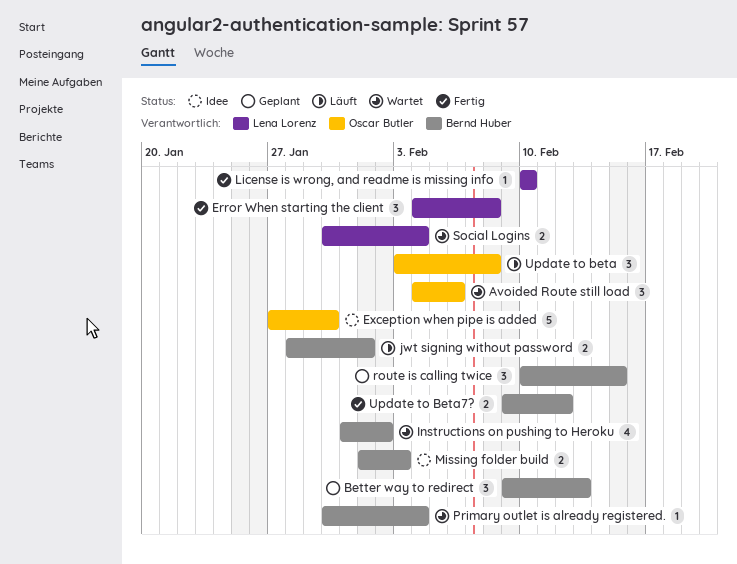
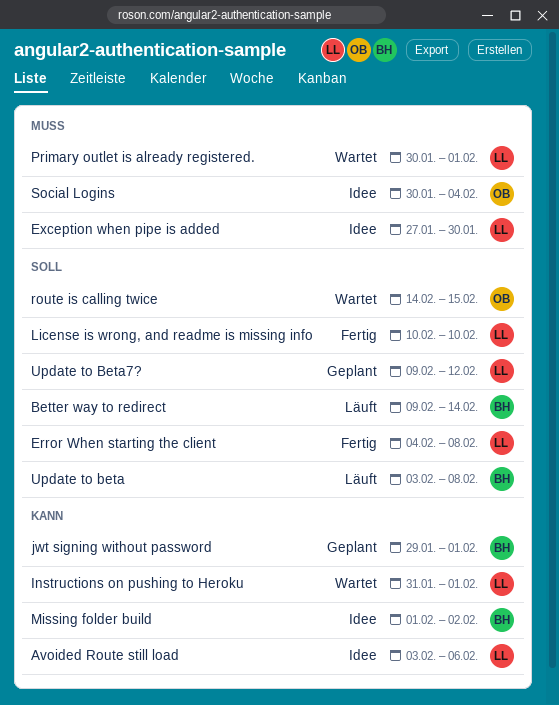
Avoided Route still load, status: Wartet -> Idee
Avoided Route still load, owner: Oscar Butler -> Lena Lorenz
Avoided Route still load, start: Feb 4 -> Feb 3
Better way to redirect, status: Geplant -> Läuft
Better way to redirect, due: Feb 13 -> Feb 14
Exception when pipe is added, owner: Oscar Butler -> Lena Lorenz
Instructions on pushing to Heroku, owner: Bernd Huber -> Lena Lorenz
Instructions on pushing to Heroku, due: Feb 2 -> Feb 1
jwt signing without password, status: Läuft -> Geplant
jwt signing without password, start: Jan 28 -> Jan 29
Missing folder build, due: Feb 3 -> Feb 2
Primary outlet is already registered., owner: Bernd Huber -> Lena Lorenz
Primary outlet is already registered., due: Feb 4 -> Feb 1
route is calling twice, status: Geplant -> Wartet
route is calling twice, owner: Bernd Huber -> Oscar Butler
route is calling twice, start: Feb 10 -> Feb 14
Social Logins, status: Wartet -> Idee
Social Logins, owner: Lena Lorenz -> Oscar Butler
Update to beta, owner: Oscar Butler -> Bernd Huber
Update to Beta7?, status: Fertig -> Geplant
Update to Beta7?, owner: Bernd Huber -> Lena Lorenz

